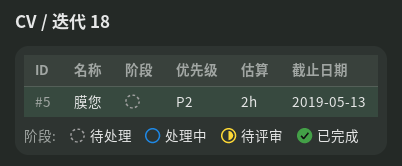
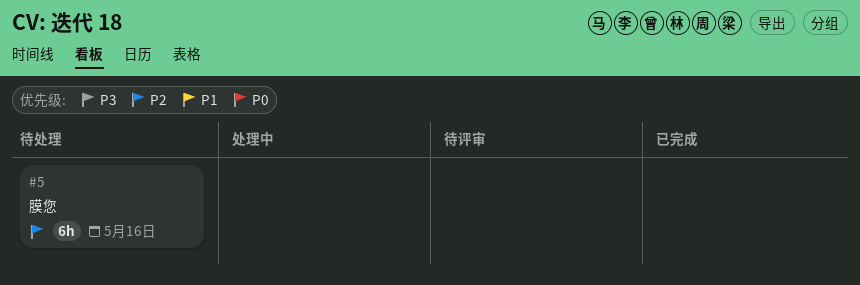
#5, estimate: 2h -> 6h
#5, due: May 13 -> May 16

